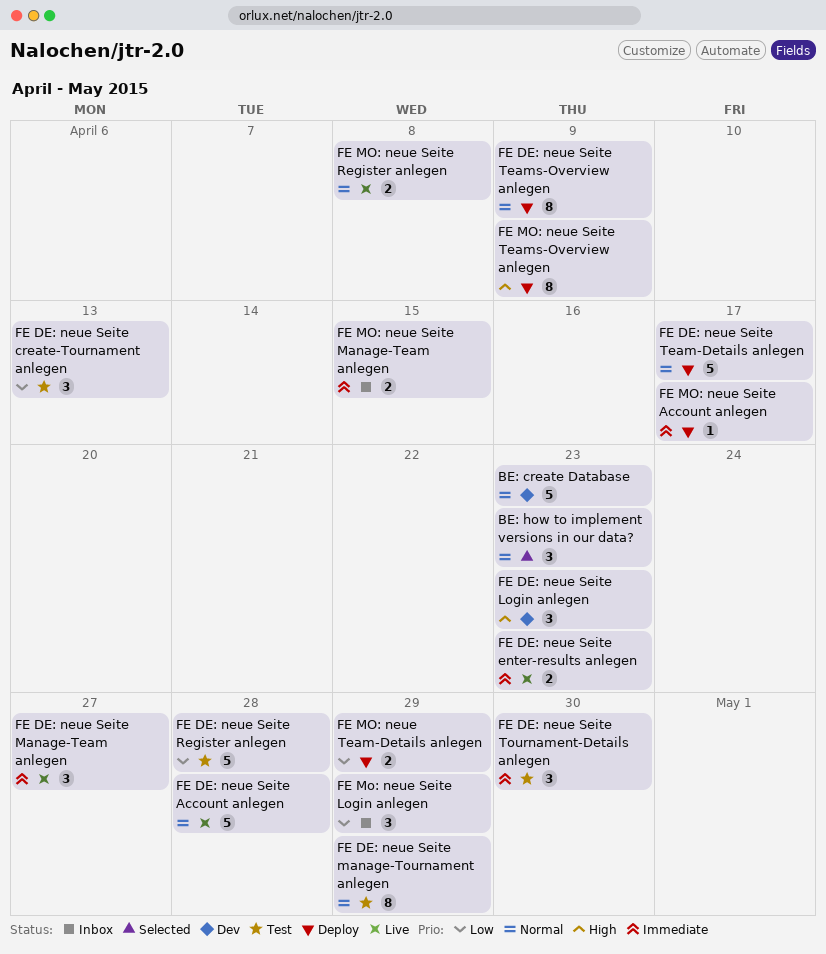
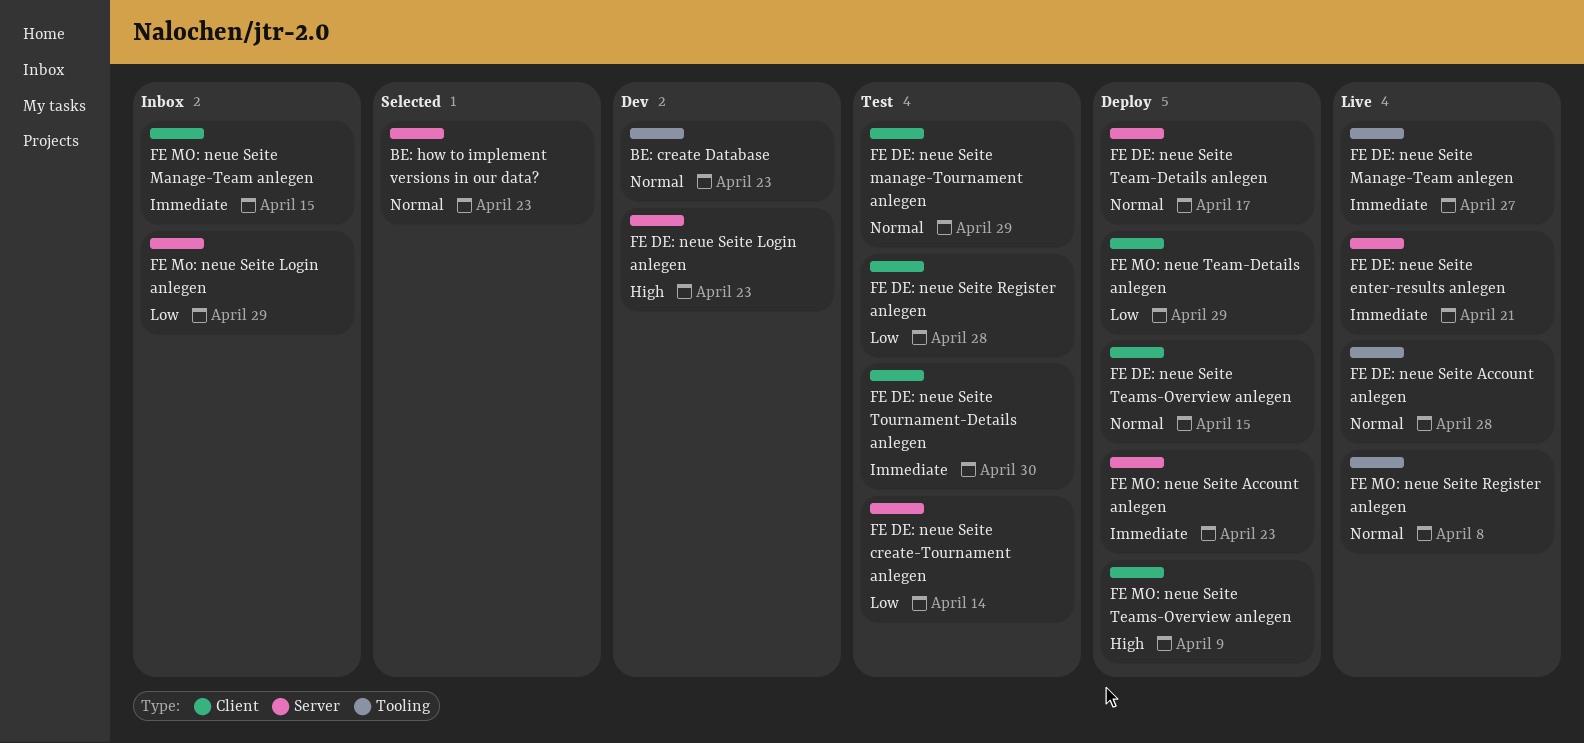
FE DE: neue Seite create-Tournament anlegen, due: Apr 13 -> Apr 14
FE DE: neue Seite enter-results anlegen, due: Apr 23 -> Apr 21
FE DE: neue Seite Teams-Overview anlegen, due: Apr 9 -> Apr 15
FE MO: neue Seite Account anlegen, due: Apr 17 -> Apr 23

